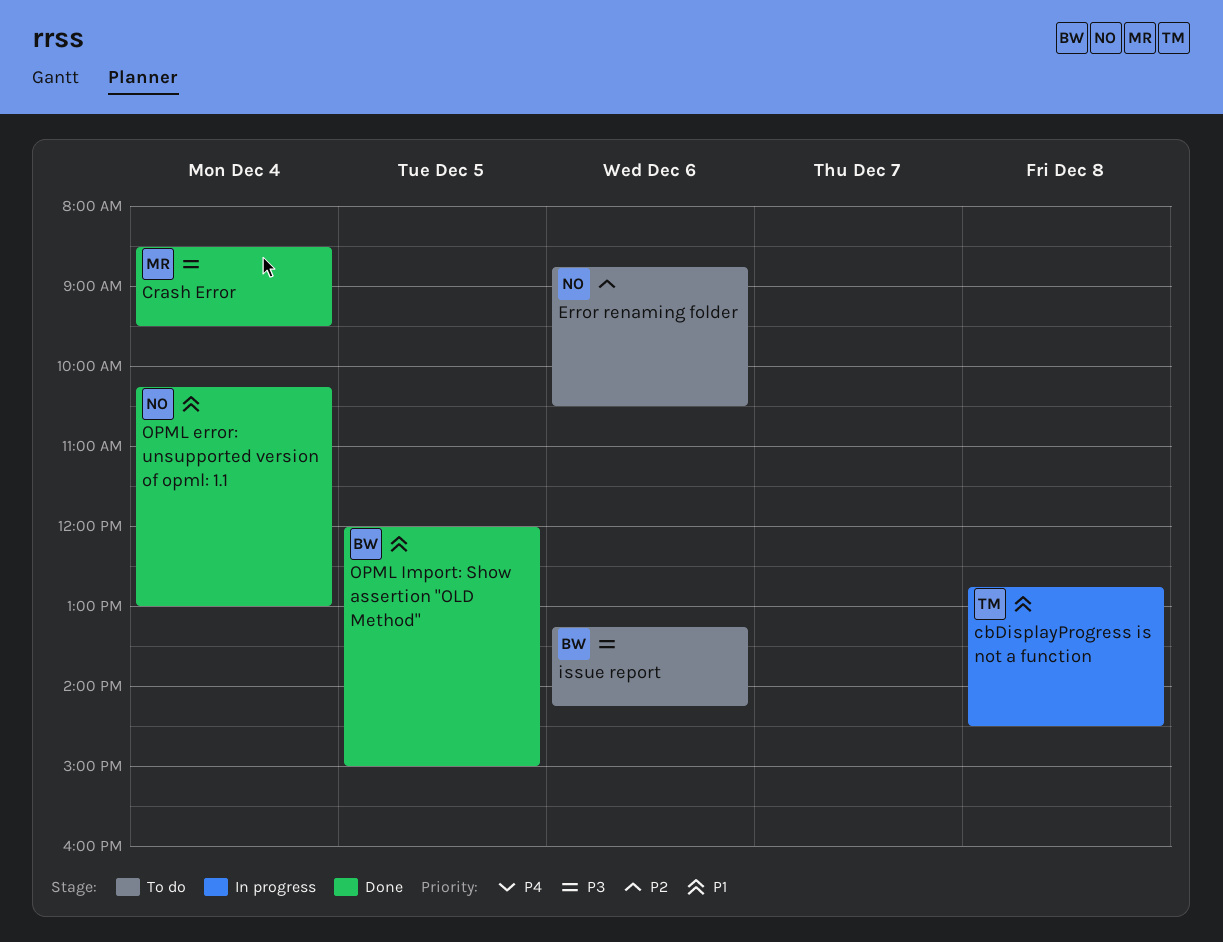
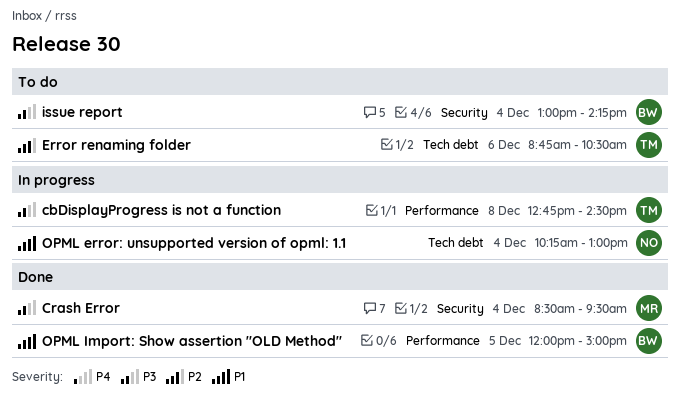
cbDisplayProgress is not a function, priority: P1 -> P3
Error renaming folder, owner: NO -> TM
issue report, day: Dec 6 -> Dec 4
issue report, begins: 13:15 -> 13:00
OPML error: unsupported version of opml: 1.1, status: Done -> In progress

